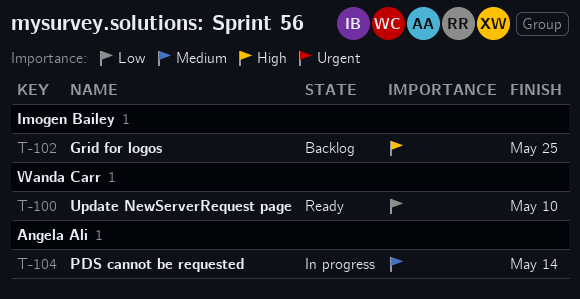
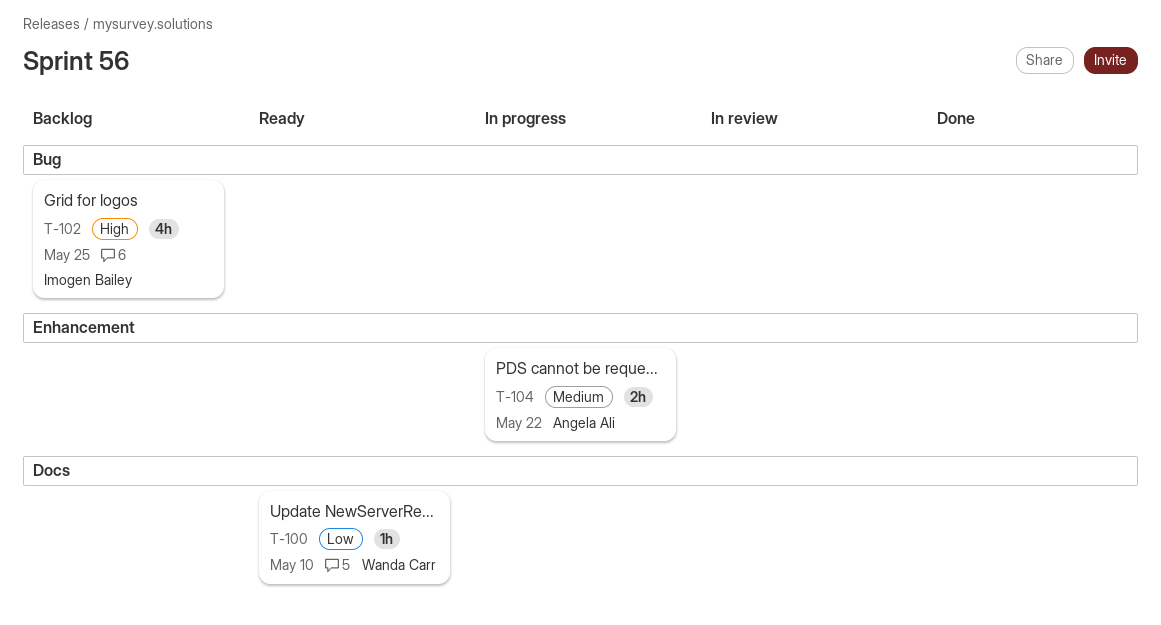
T-104, due: May 14 -> May 22

